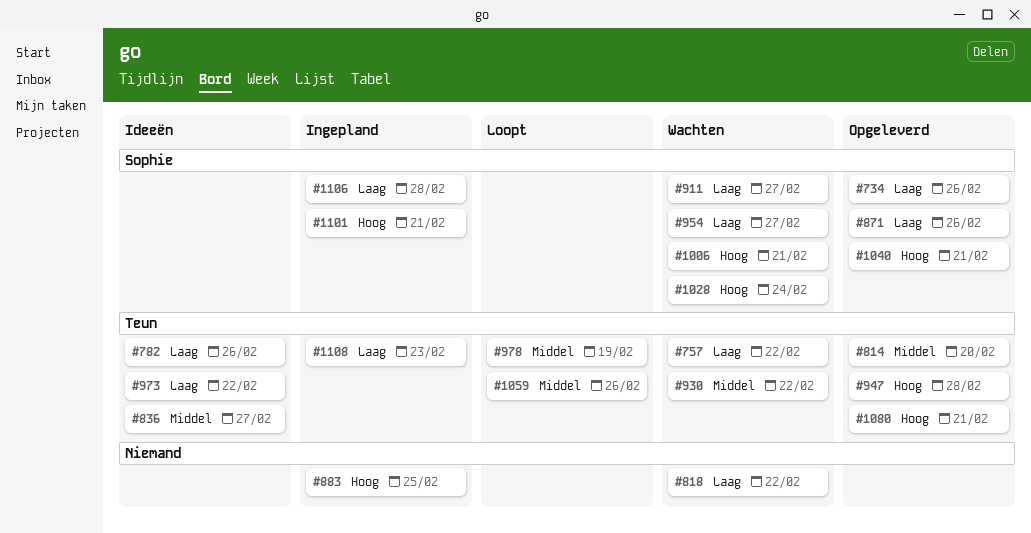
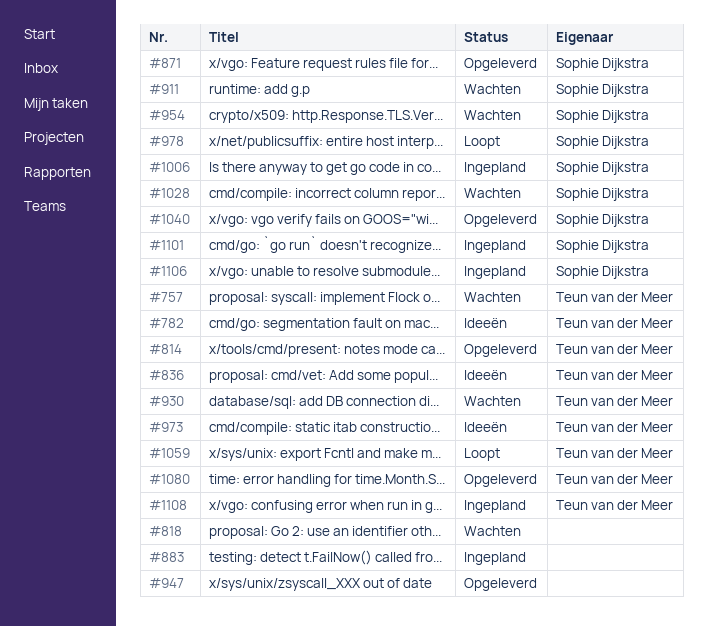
#734: present -> none
#947, owner: Teun van der Meer -> none
#978, owner: Teun van der Meer -> Sophie Dijkstra
#1006, status: Wachten -> Ingepland

